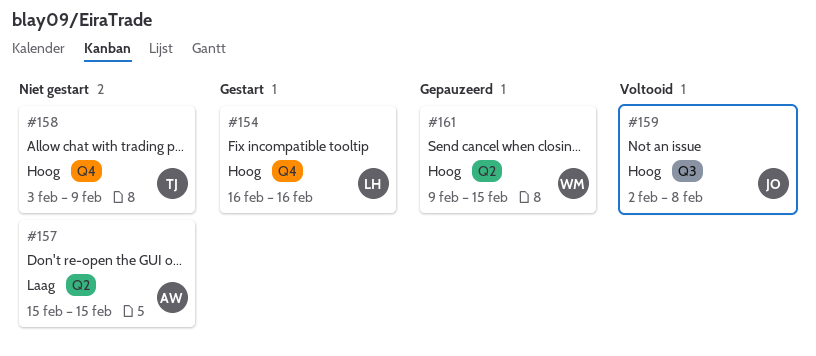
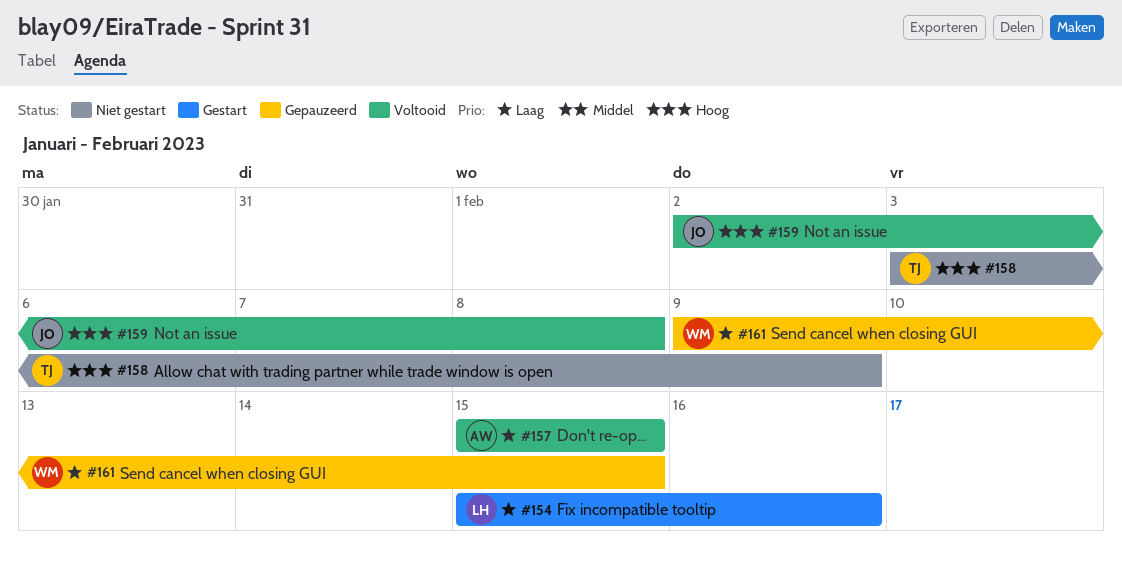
#154, priority: Hoog -> Laag
#154, start: Feb 16 -> Feb 15
#157, status: Niet gestart -> Voltooid
#161, priority: Hoog -> Laag

